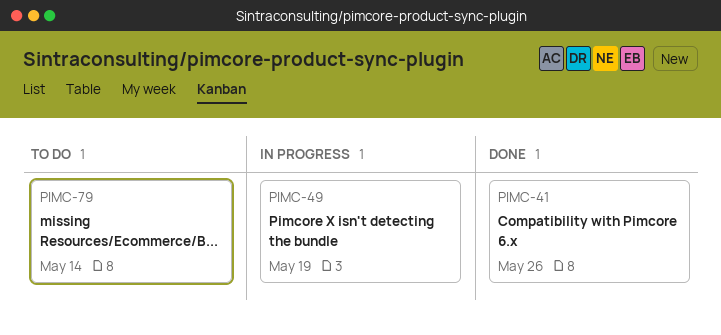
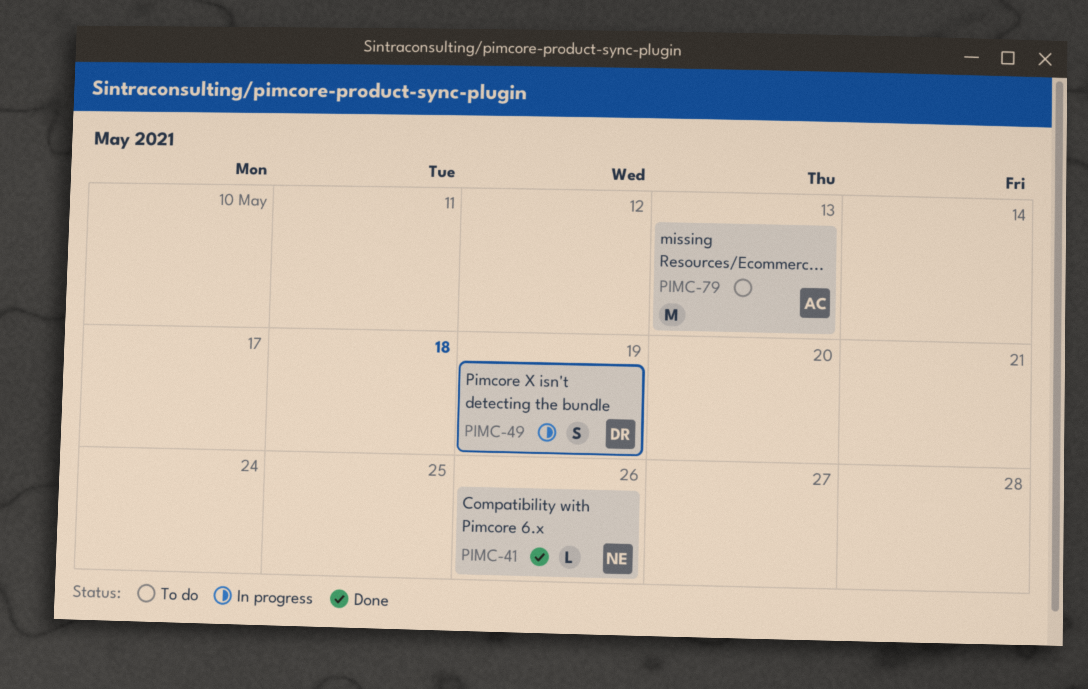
PIMC-79, due: May 14 -> May 13

